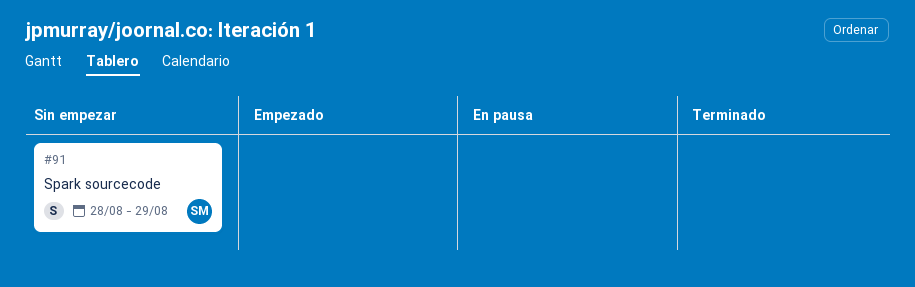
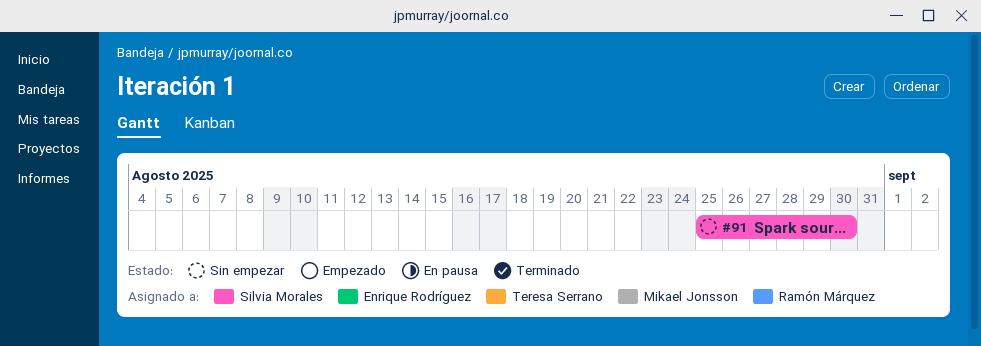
#91, start: Aug 28 -> Aug 25
#91, due: Aug 29 -> Aug 30

